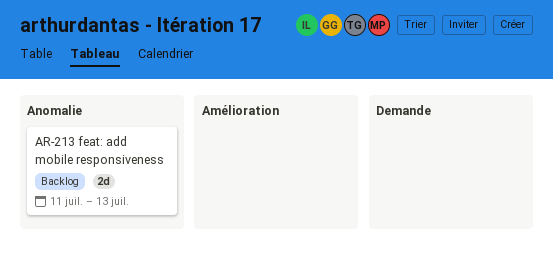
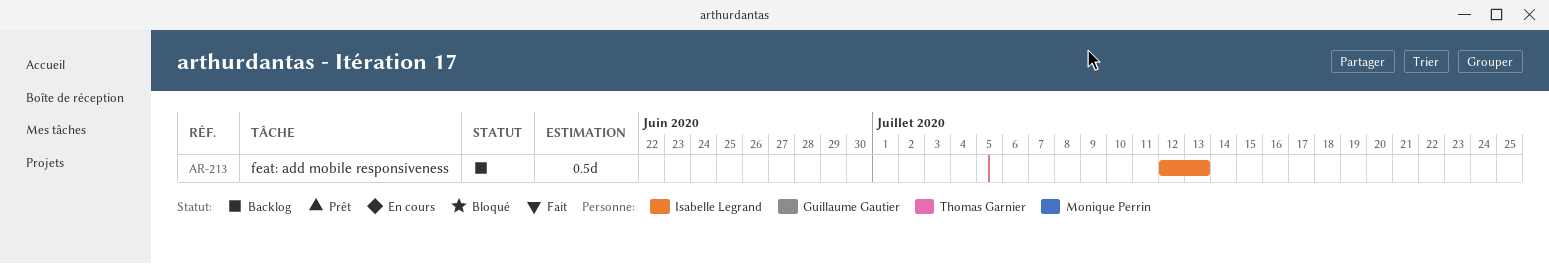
AR-213, estimate: 2d -> 0.5d
AR-213, start: Jul 11 -> Jul 12

